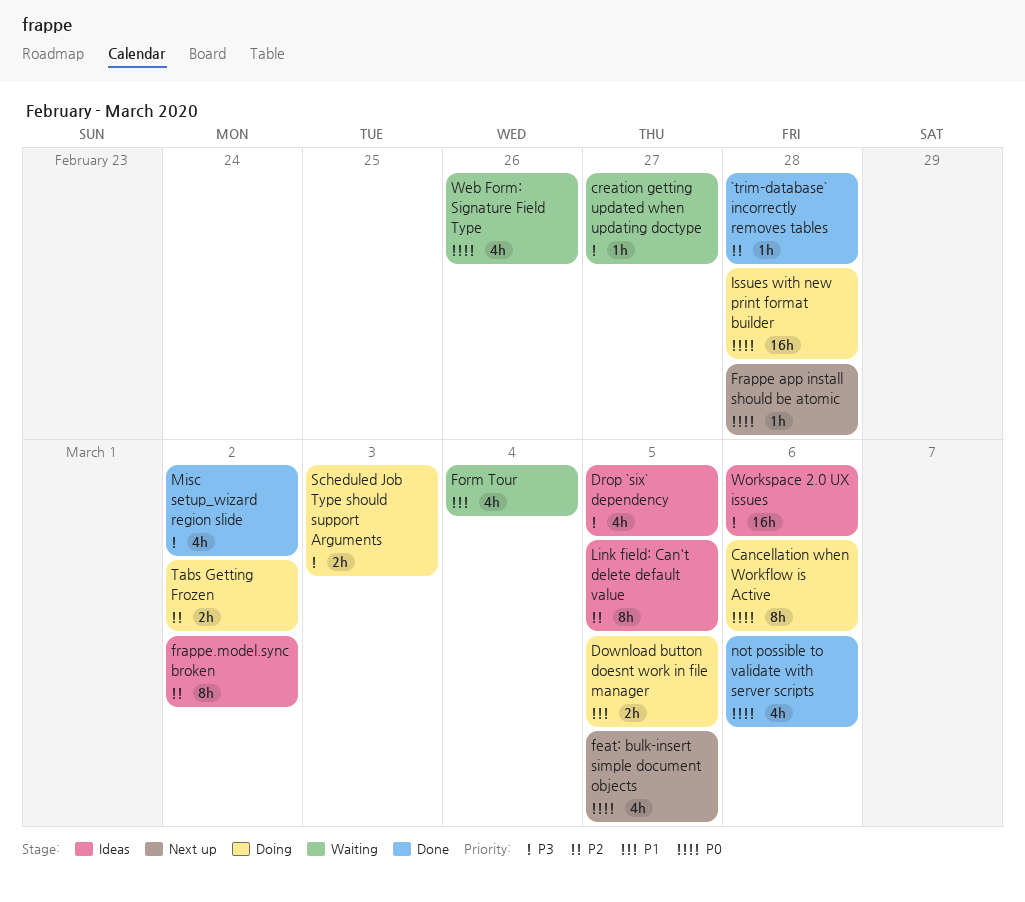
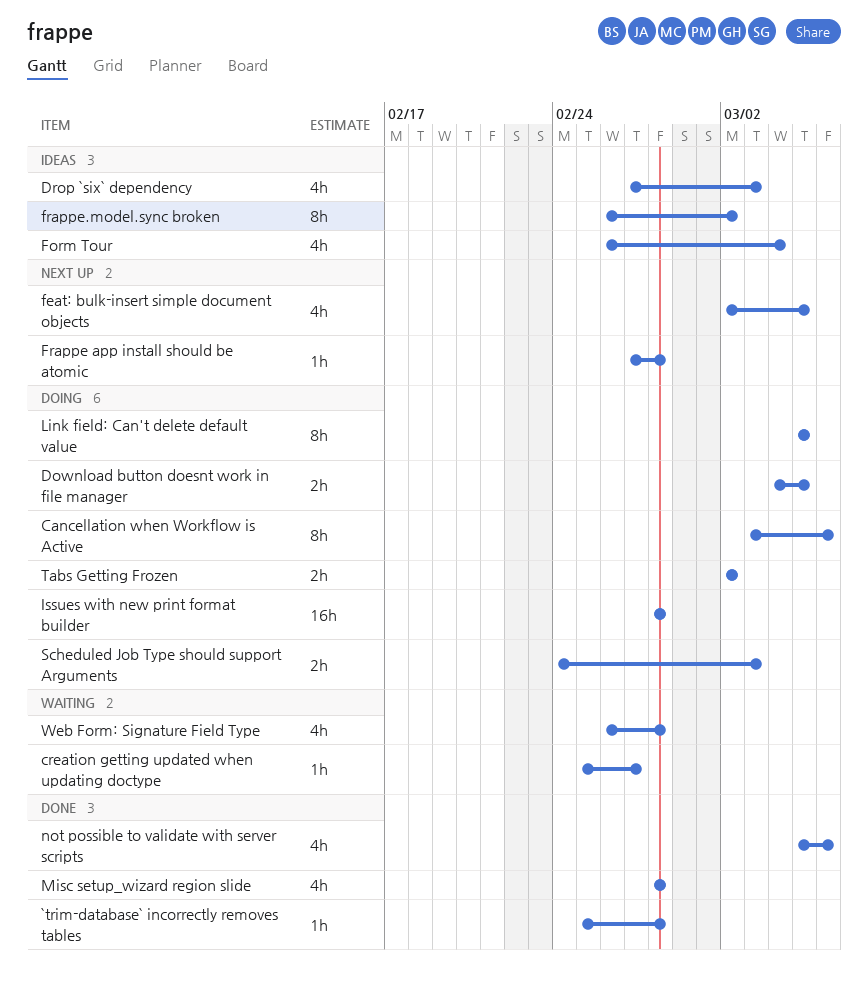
Drop `six` dependency, due: Mar 5 -> Mar 3
Form Tour, status: Waiting -> Ideas
Link field: Can't delete default value, status: Ideas -> Doing
Misc setup_wizard region slide, due: Mar 2 -> Feb 28
Web Form: Signature Field Type, due: Feb 26 -> Feb 28
Workspace 2.0 UX issues: present -> none

